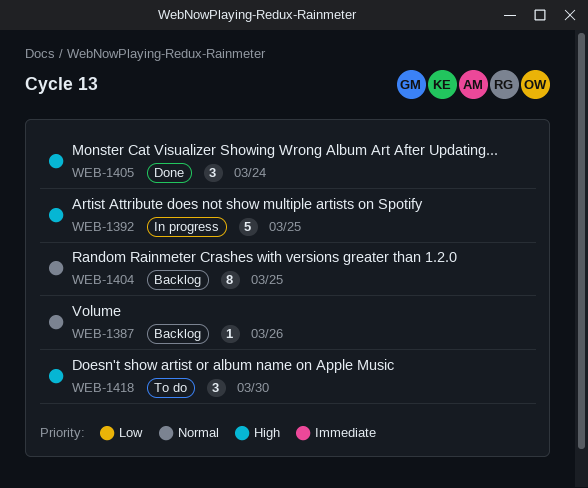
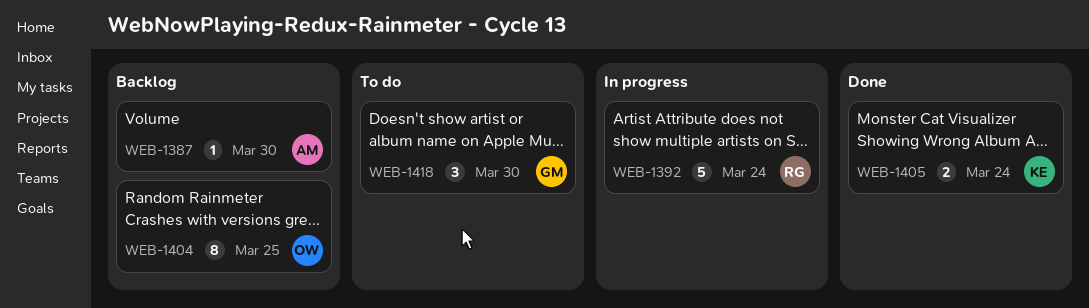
WEB-1387, due: Mar 26 -> Mar 30
WEB-1392, due: Mar 25 -> Mar 24
WEB-1405, estimate: 3 -> 2

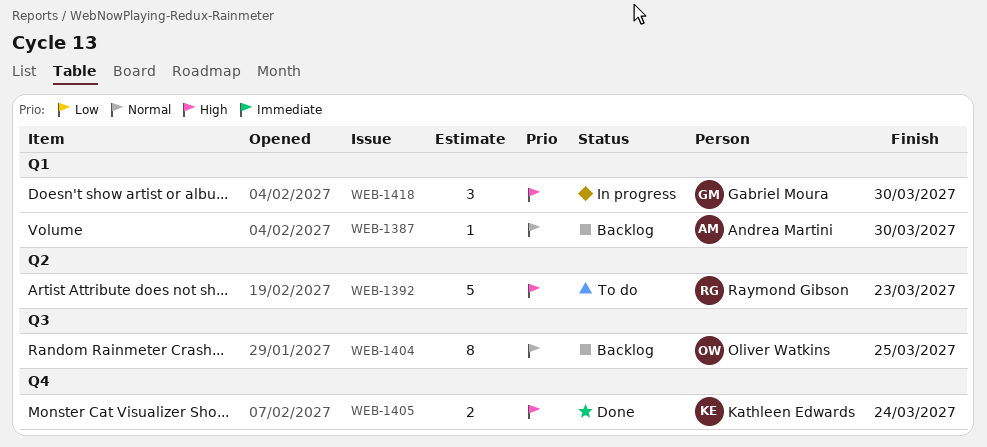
WEB-1392, status: In progress -> To do
WEB-1392, due: Mar 24 -> Mar 23
WEB-1418, status: To do -> In progress

